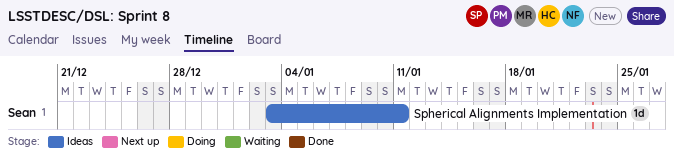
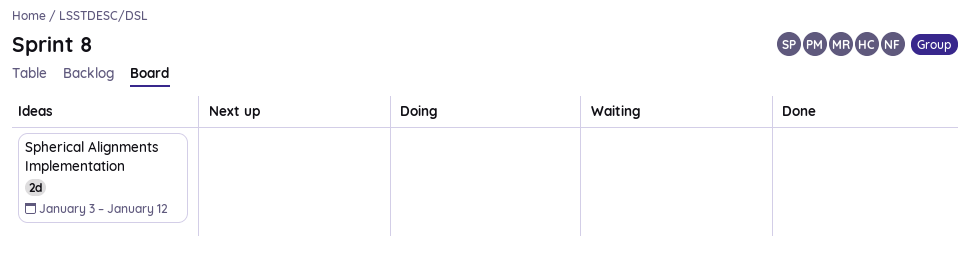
Spherical Alignments Implementation, estimate: 1d -> 2d
Spherical Alignments Implementation, due: Jan 11 -> Jan 12

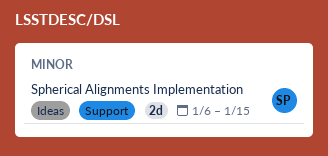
Spherical Alignments Implementation, start: Jan 3 -> Jan 6
Spherical Alignments Implementation, due: Jan 12 -> Jan 15

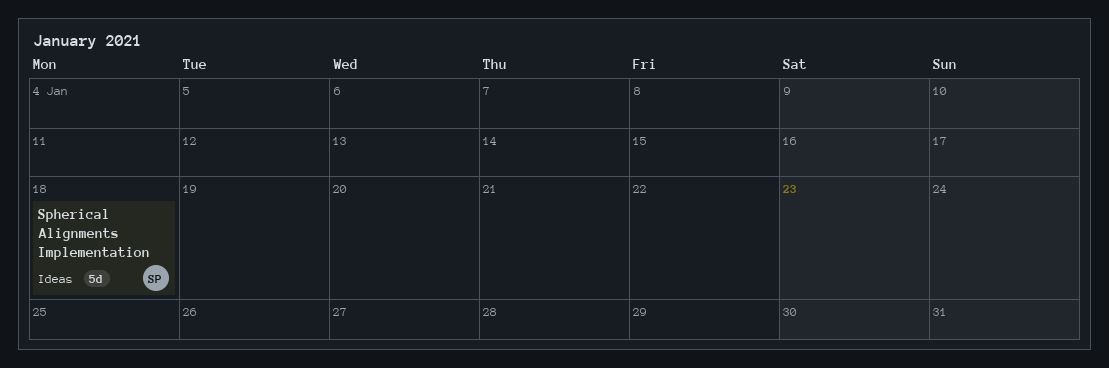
Spherical Alignments Implementation, estimate: 2d -> 5d
Spherical Alignments Implementation, due: Jan 15 -> Jan 18

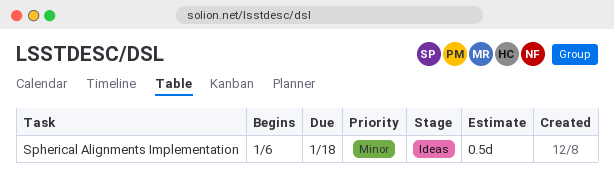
Spherical Alignments Implementation, estimate: 5d -> 0.5d

